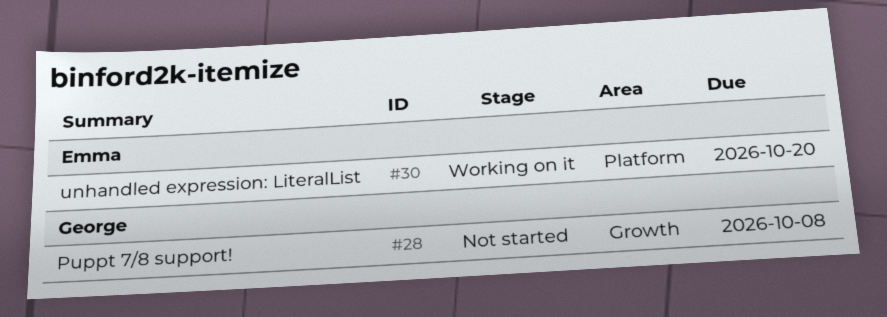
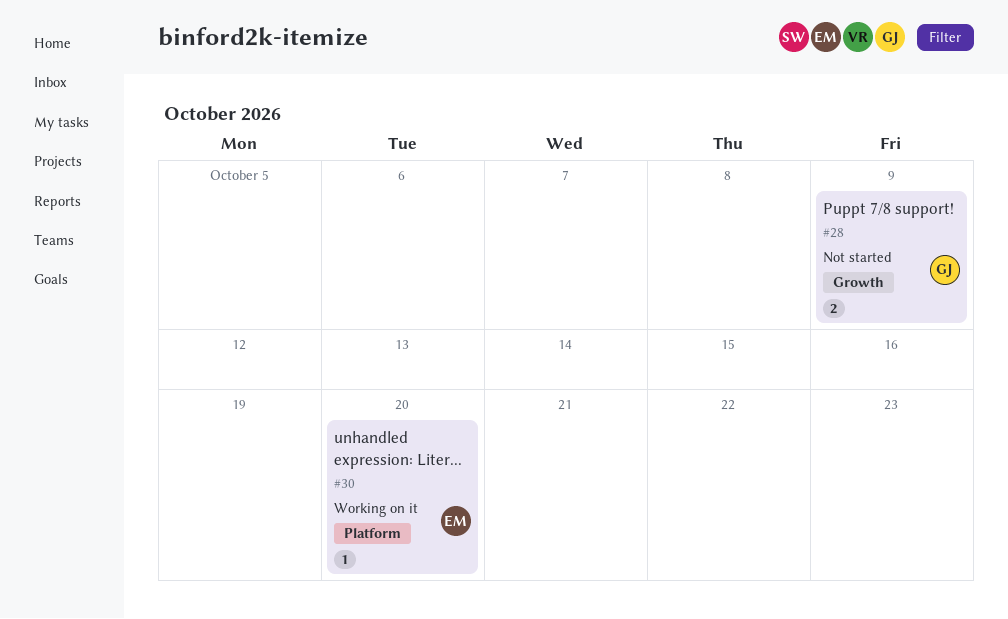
#28, due: Oct 8 -> Oct 9

